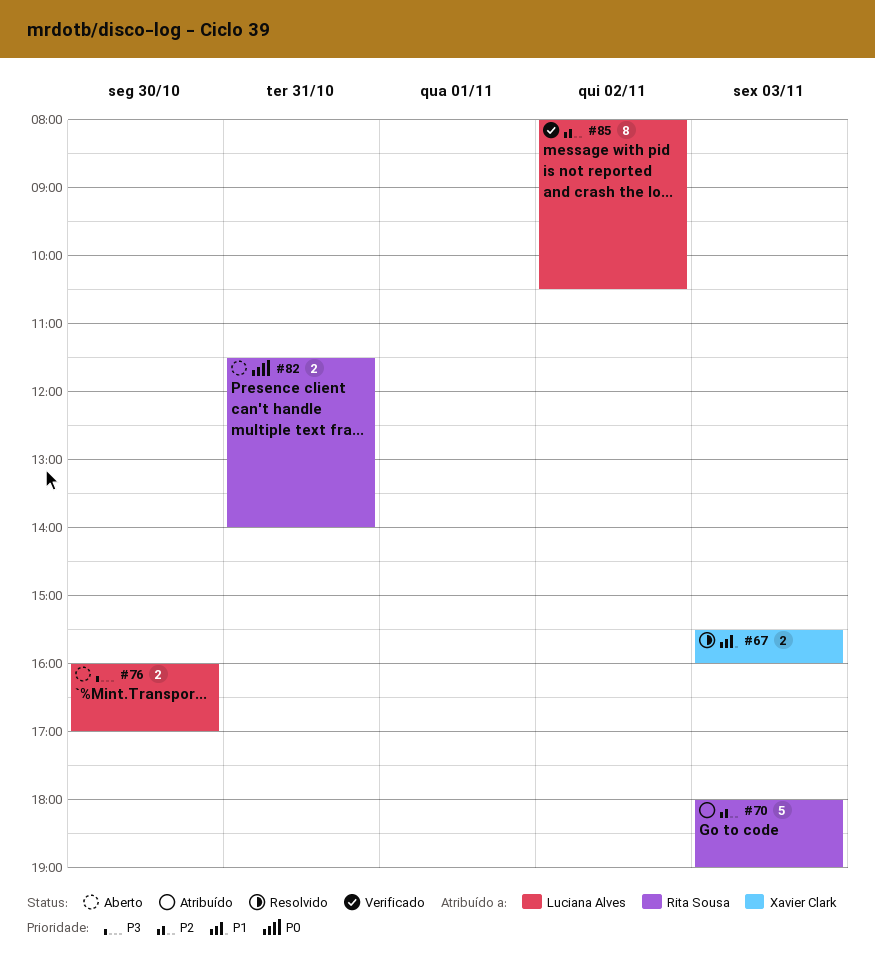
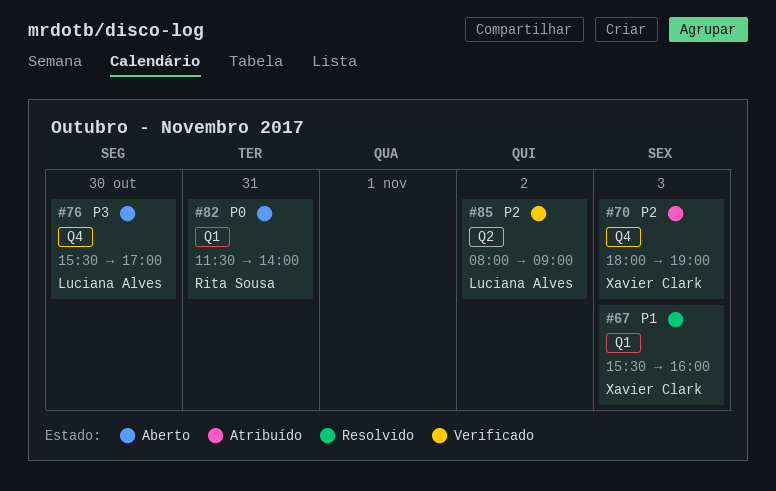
#70, owner: Rita Sousa -> Xavier Clark
#76, begins: 16:00 -> 15:30
#85, ends: 10:30 -> 09:00

